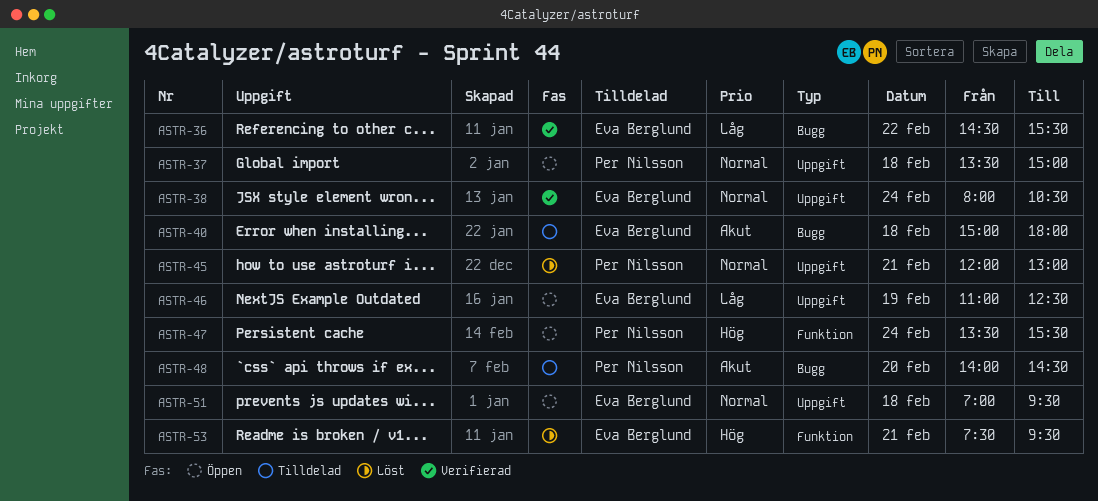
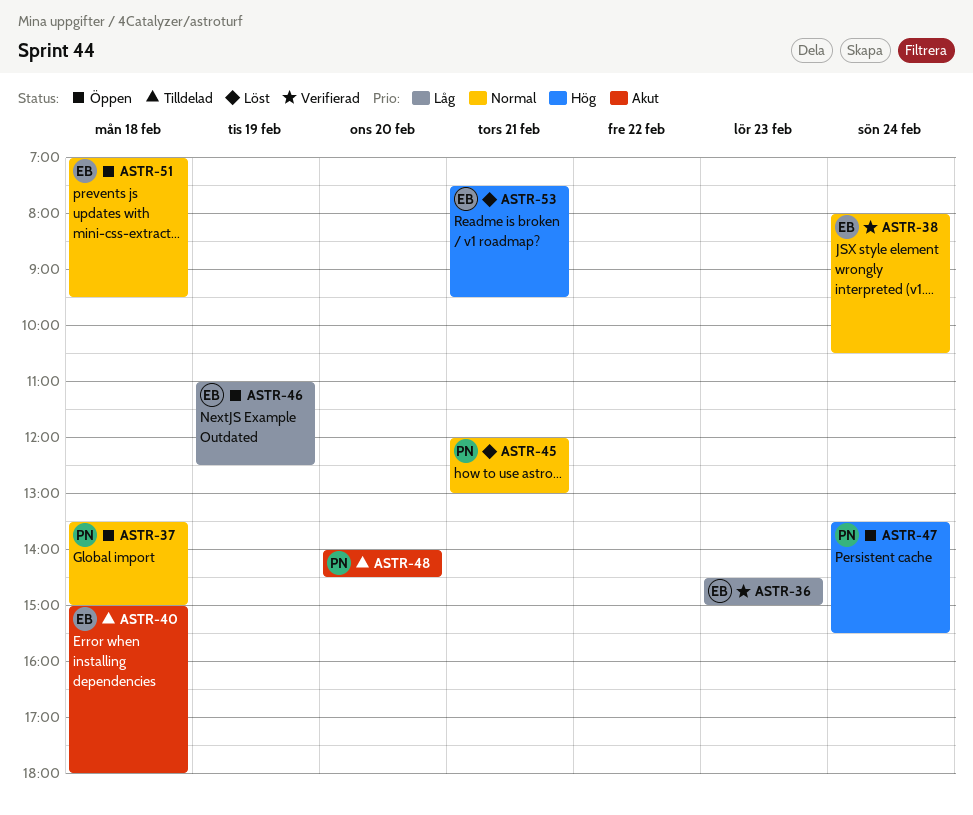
ASTR-36, day: Feb 22 -> Feb 23
ASTR-36, ends: 15:30 -> 15:00

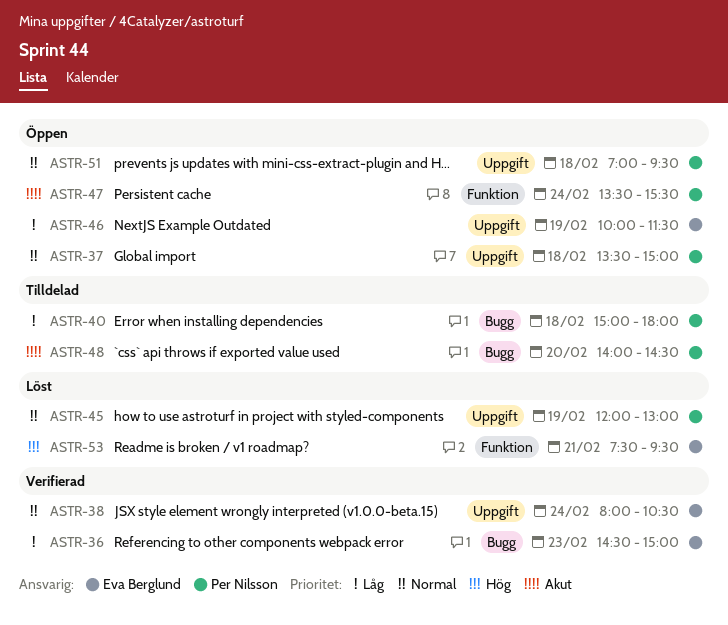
ASTR-40, owner: Eva Berglund -> Per Nilsson
ASTR-40, priority: Akut -> Låg
ASTR-45, day: Feb 21 -> Feb 19
ASTR-46, begins: 11:00 -> 10:00
ASTR-46, ends: 12:30 -> 11:30
ASTR-47, priority: Hög -> Akut
ASTR-51, owner: Eva Berglund -> Per Nilsson

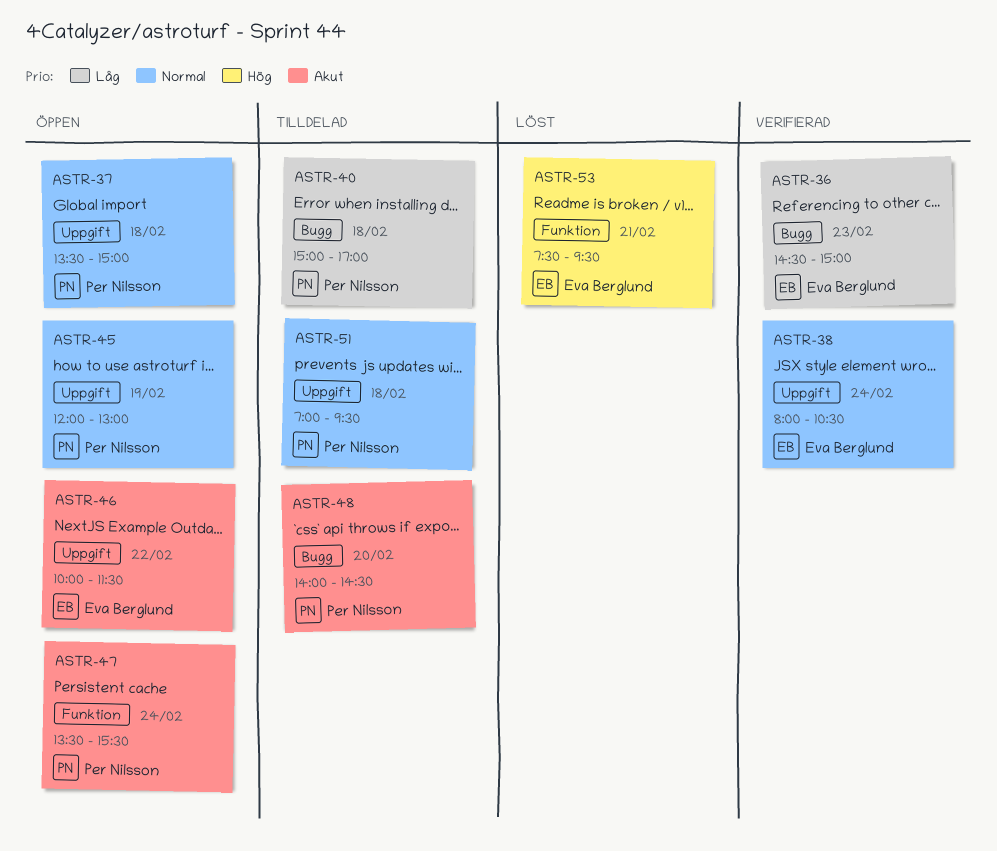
ASTR-40, ends: 18:00 -> 17:00
ASTR-45, status: Löst -> Öppen
ASTR-46, priority: Låg -> Akut
ASTR-46, day: Feb 19 -> Feb 22
ASTR-51, status: Öppen -> Tilldelad

